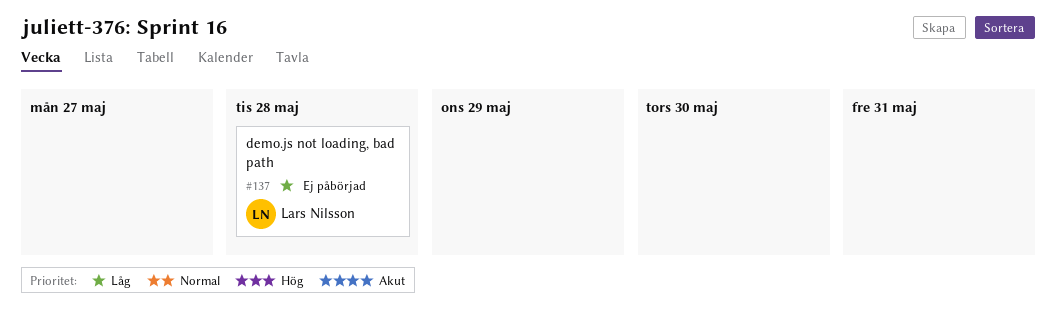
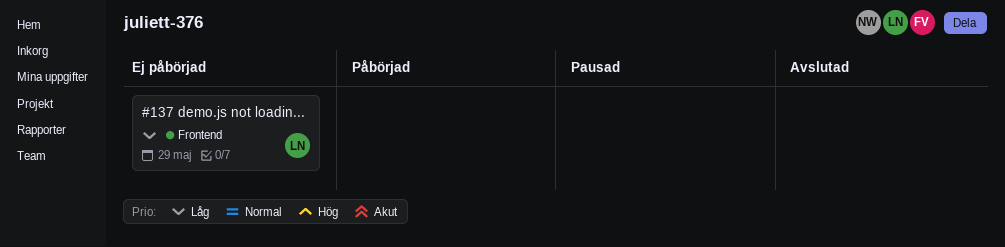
#137, due: May 28 -> May 29

